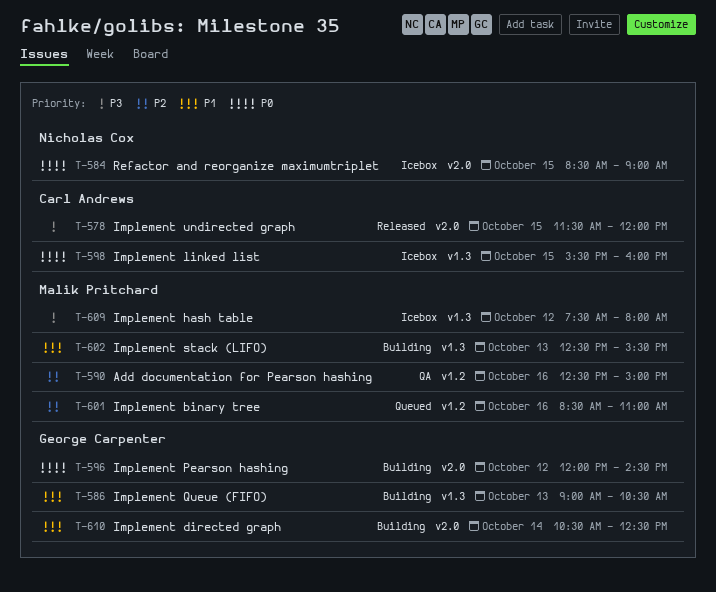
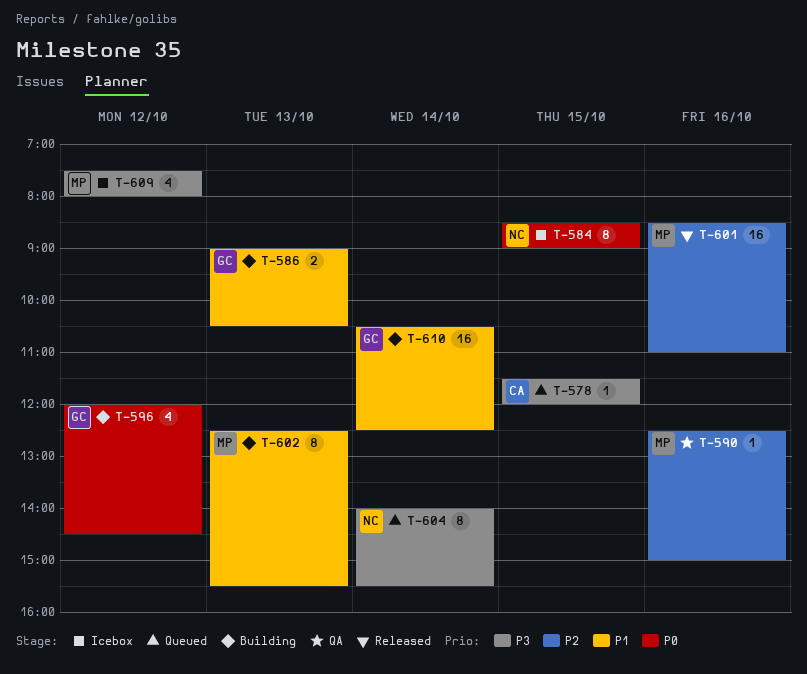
T-578, status: Released -> Queued
T-598: present -> none
T-601, status: Queued -> Released
T-604: none -> present

